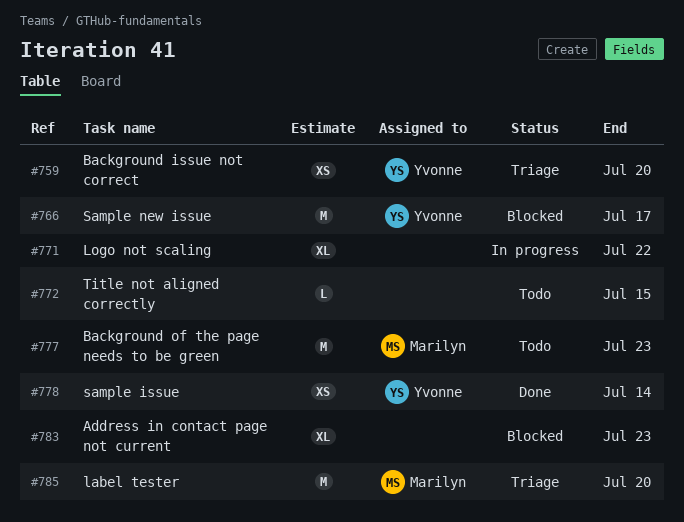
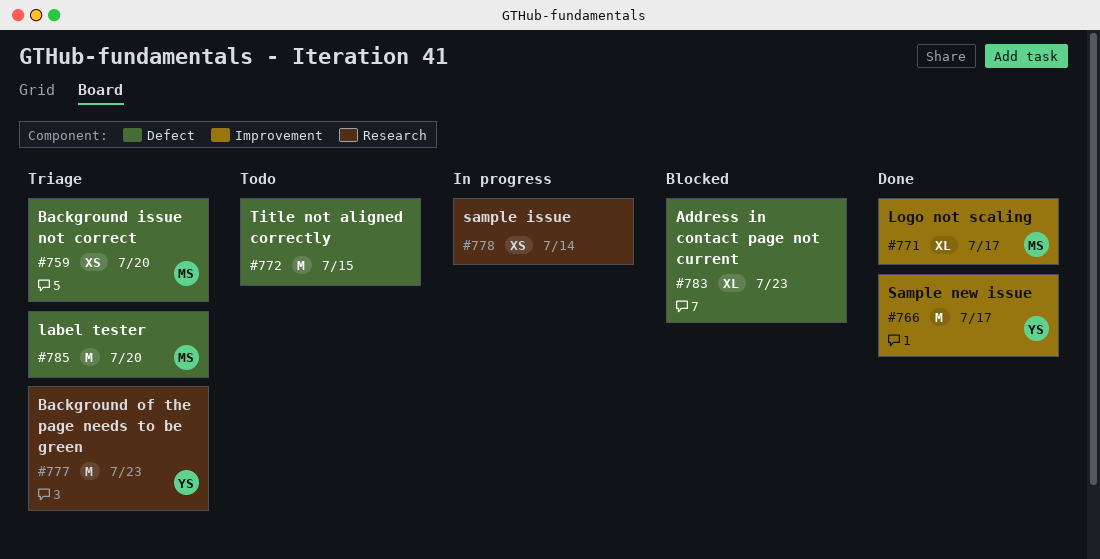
#759, owner: Yvonne -> Marilyn
#766, status: Blocked -> Done
#771, status: In progress -> Done
#771, owner: none -> Marilyn
#771, due: Jul 22 -> Jul 17
#772, estimate: L -> M
#777, status: Todo -> Triage
#777, owner: Marilyn -> Yvonne
#778, status: Done -> In progress
#778, owner: Yvonne -> none

